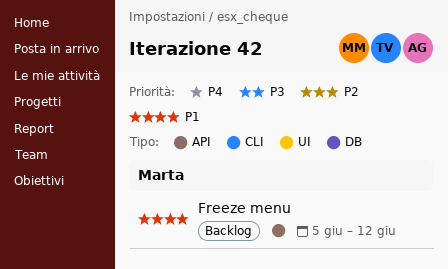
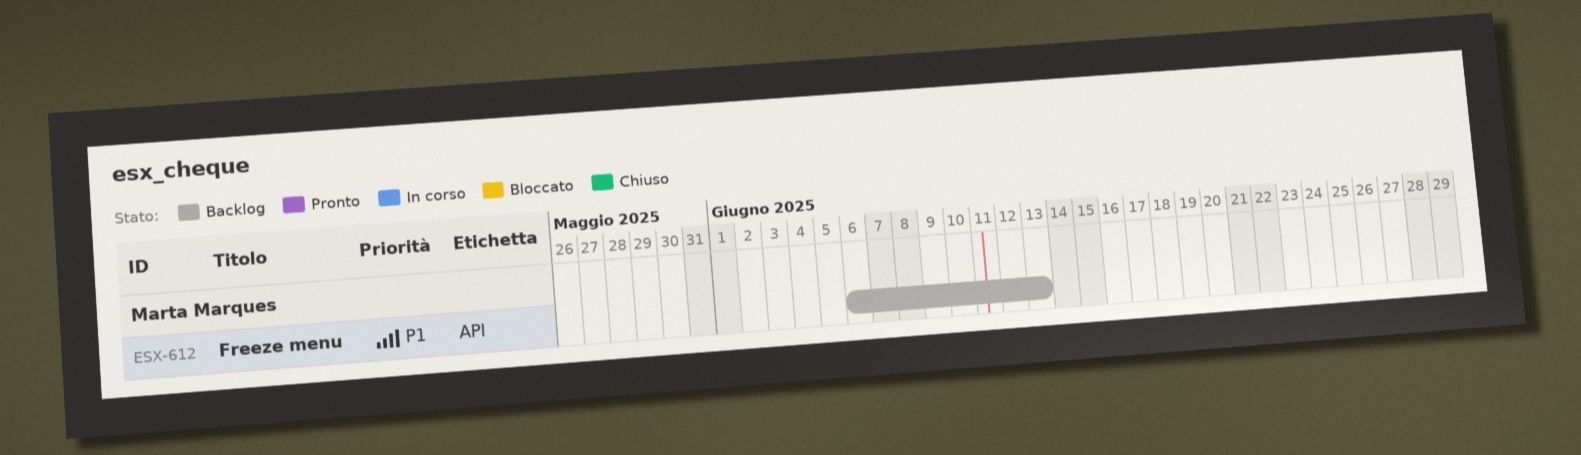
Freeze menu, start: Jun 5 -> Jun 6
Freeze menu, due: Jun 12 -> Jun 13

